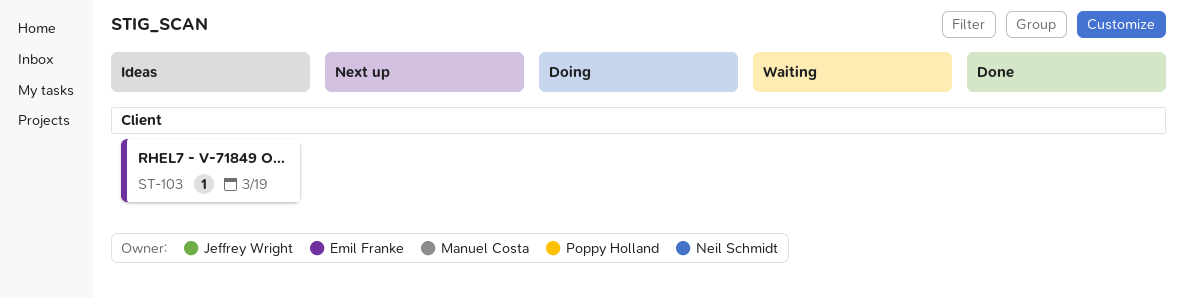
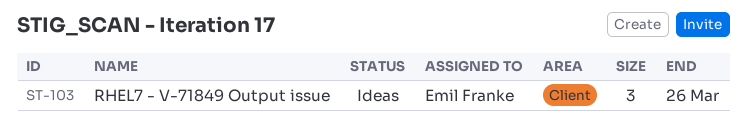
ST-103, estimate: 1 -> 3
ST-103, due: Mar 19 -> Mar 26

